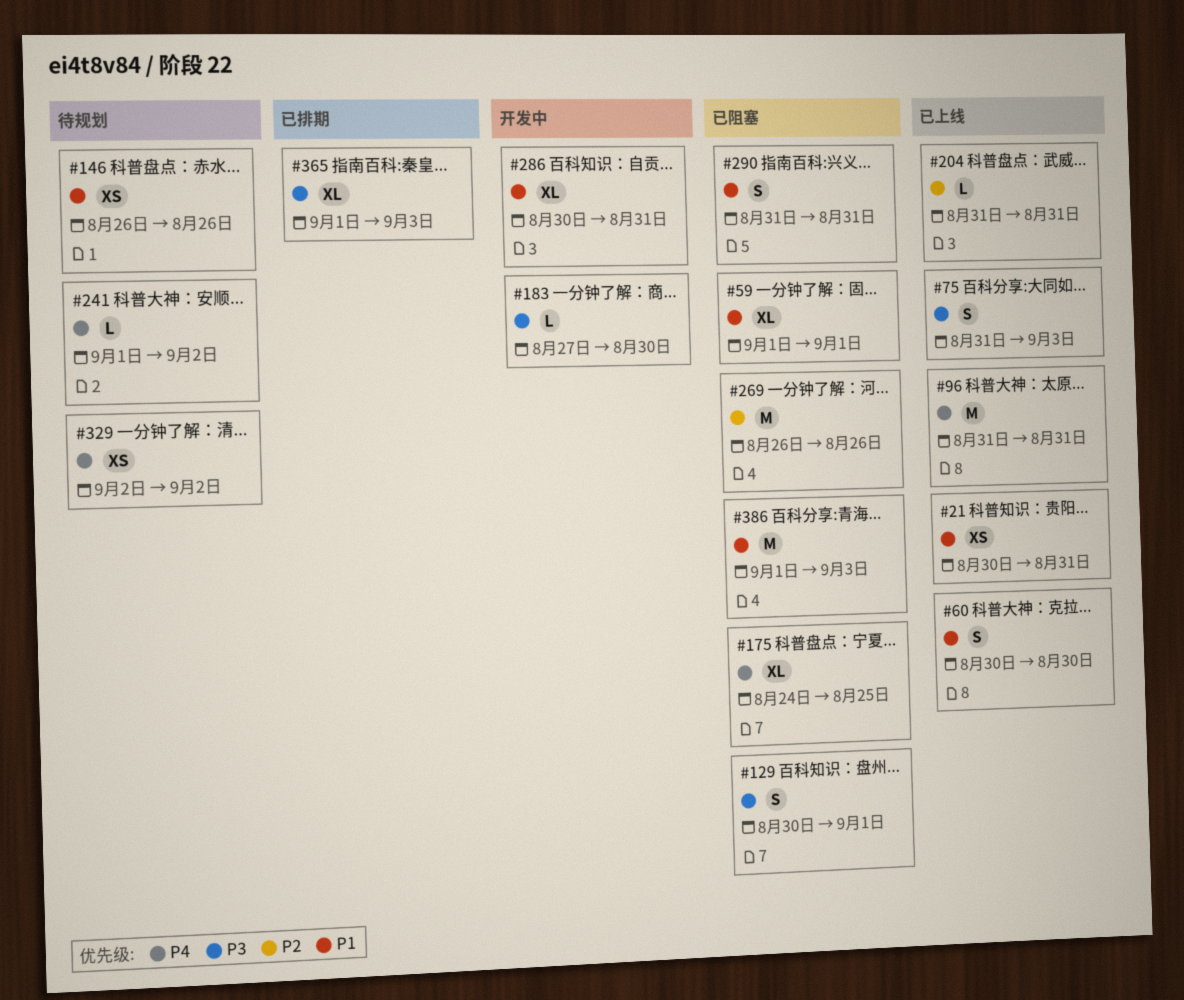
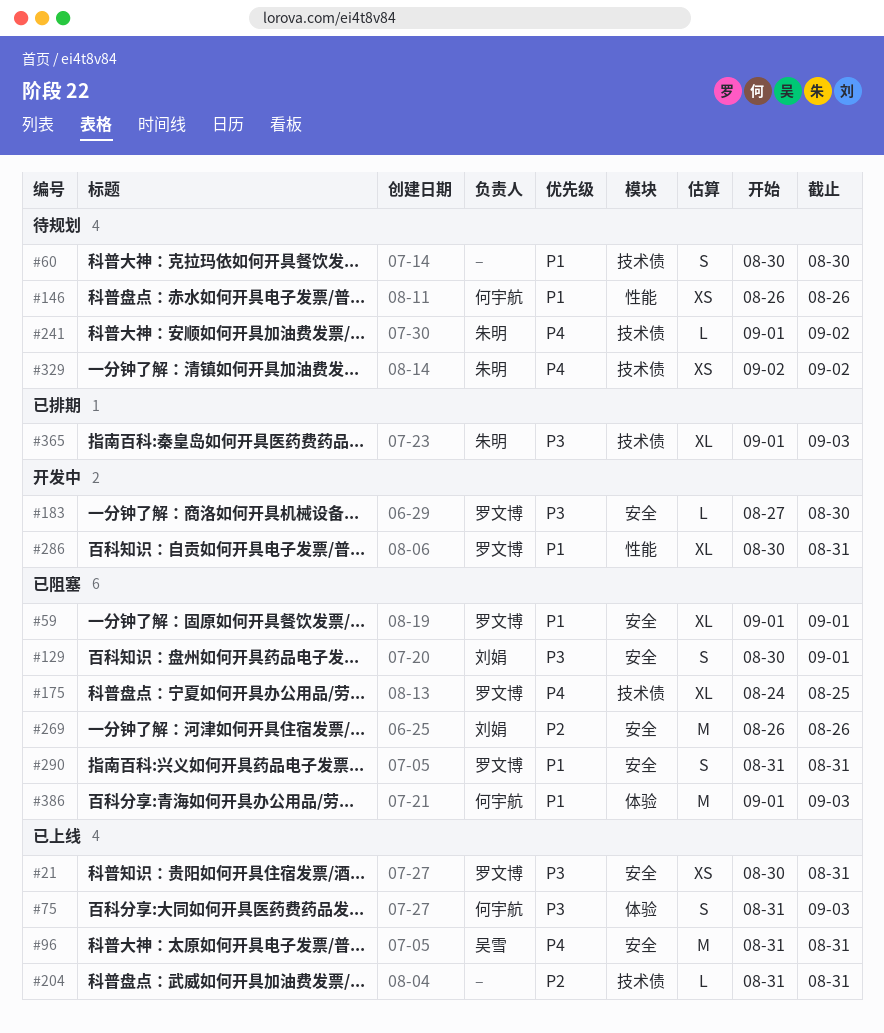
#21, priority: P1 -> P3
#60, status: 已上线 -> 待规划

